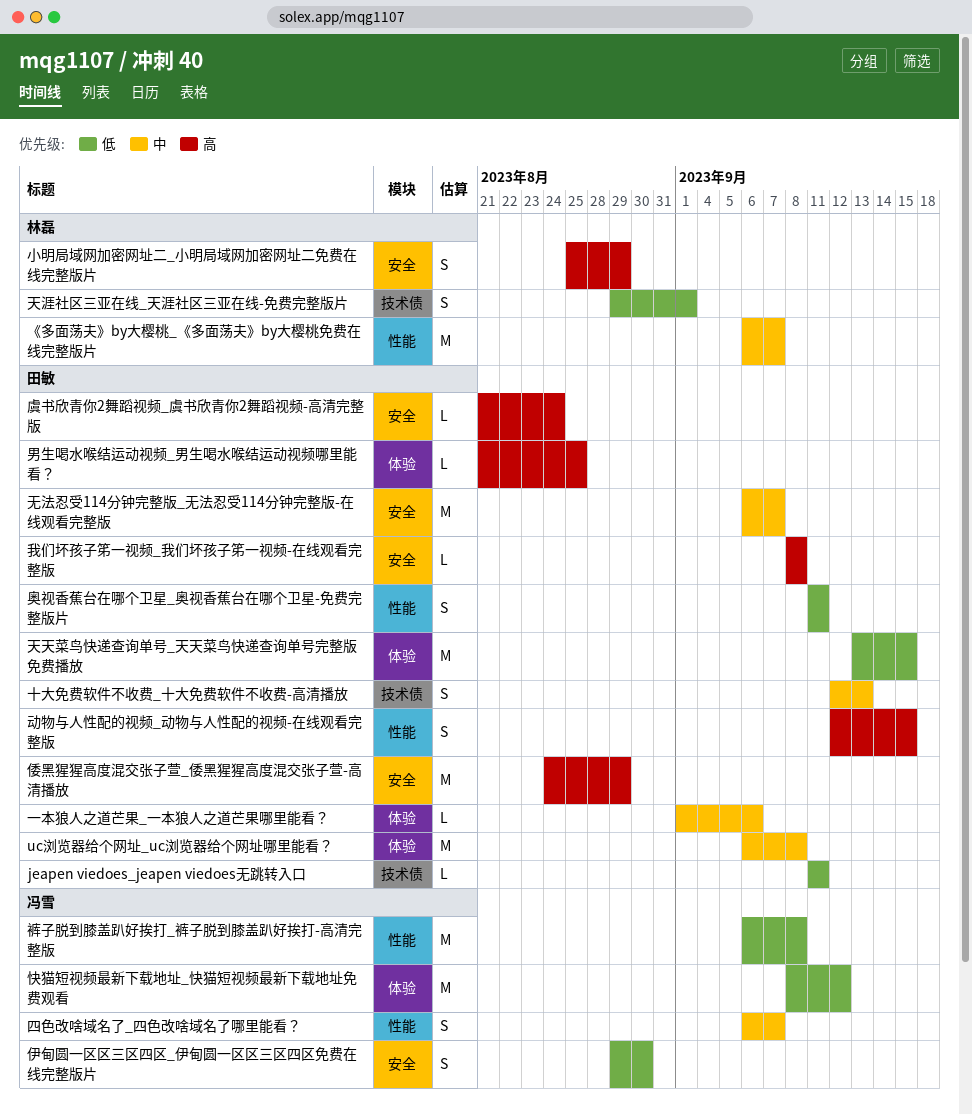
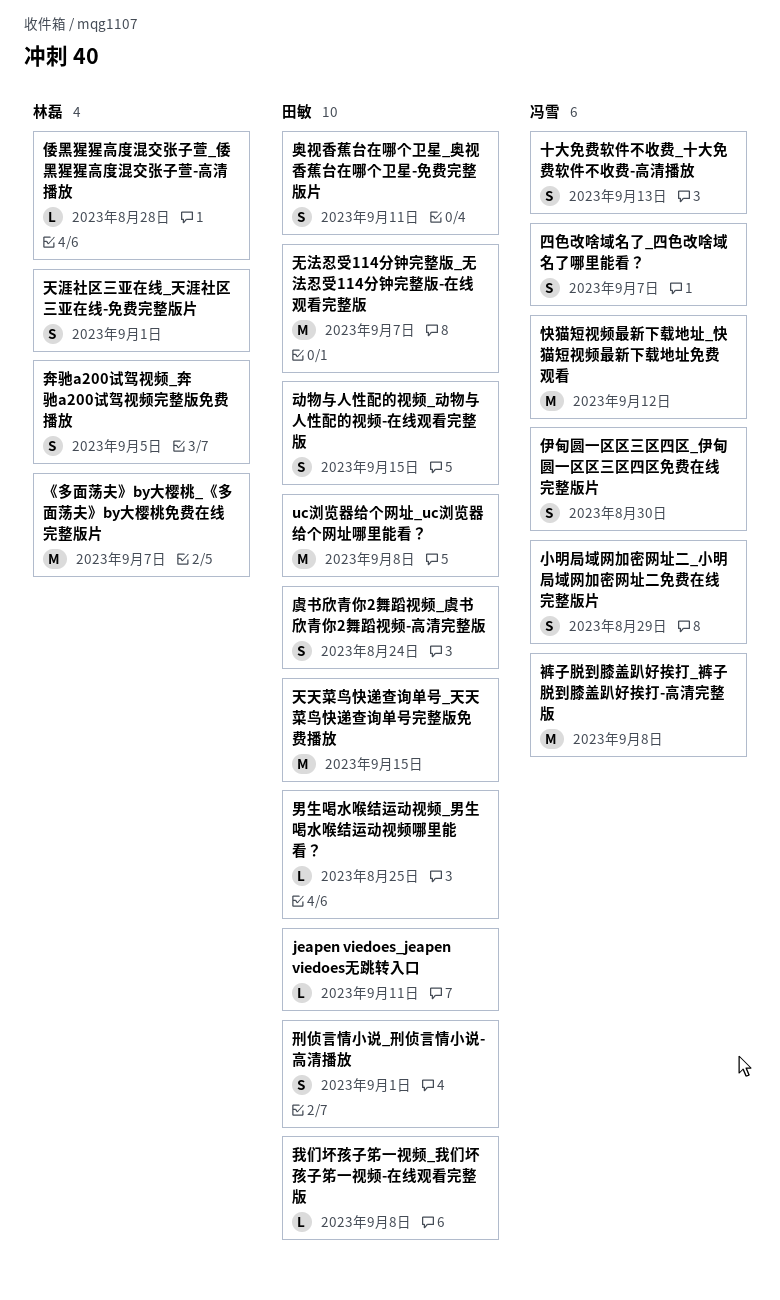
一本狼人之道芒果_一本狼人之道芒果哪里能看？: present -> none
倭黑猩猩高度混交张子萱_倭黑猩猩高度混交张子萱-高清播放, owner: 田敏 -> 林磊
倭黑猩猩高度混交张子萱_倭黑猩猩高度混交张子萱-高清播放, estimate: M -> L
倭黑猩猩高度混交张子萱_倭黑猩猩高度混交张子萱-高清播放, due: Aug 29 -> Aug 28
刑侦言情小说_刑侦言情小说-高清播放: none -> present
十大免费软件不收费_十大免费软件不收费-高清播放, owner: 田敏 -> 冯雪
奔驰a200试驾视频_奔驰a200试驾视频完整版免费播放: none -> present
小明局域网加密网址二_小明局域网加密网址二免费在线完整版片, owner: 林磊 -> 冯雪
虞书欣青你2舞蹈视频_虞书欣青你2舞蹈视频-高清完整版, estimate: L -> S

